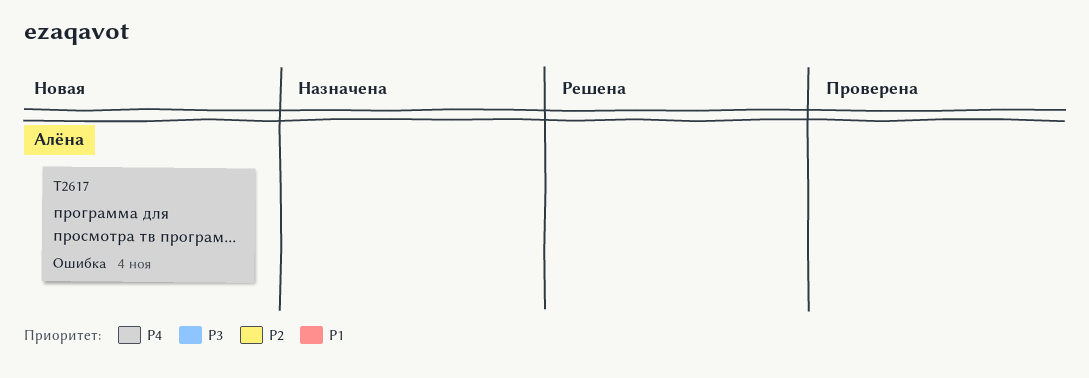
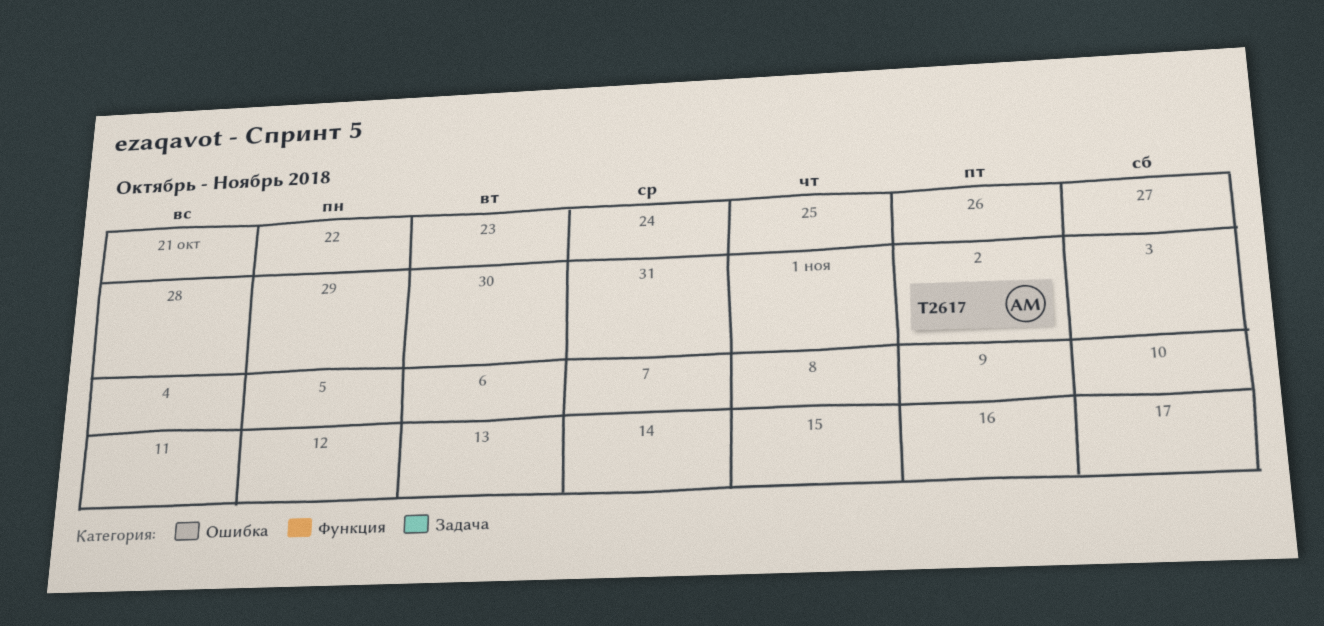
T2617, due: Nov 4 -> Nov 2

